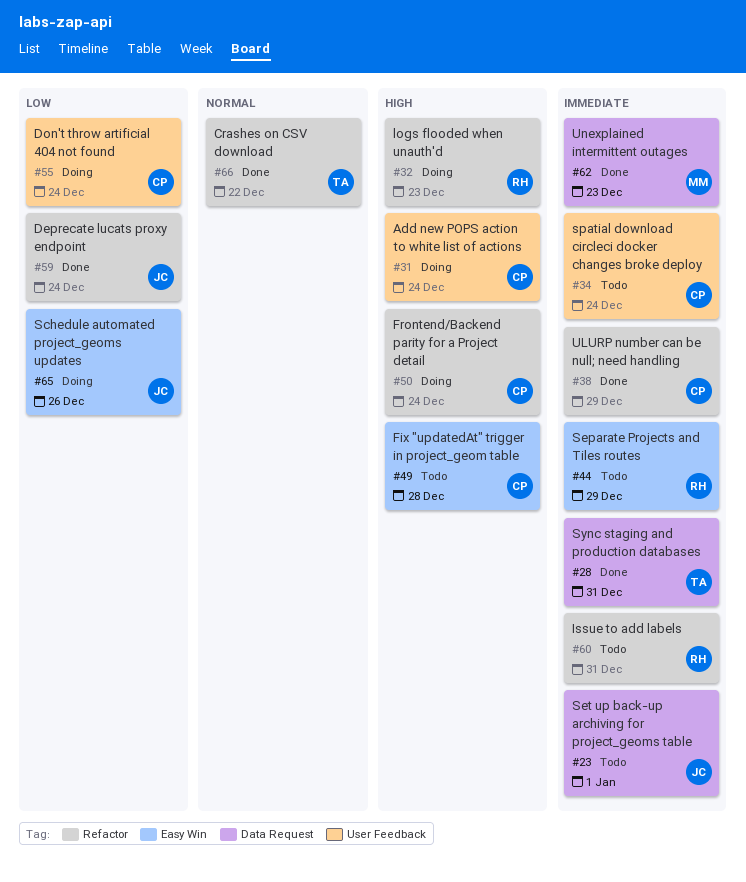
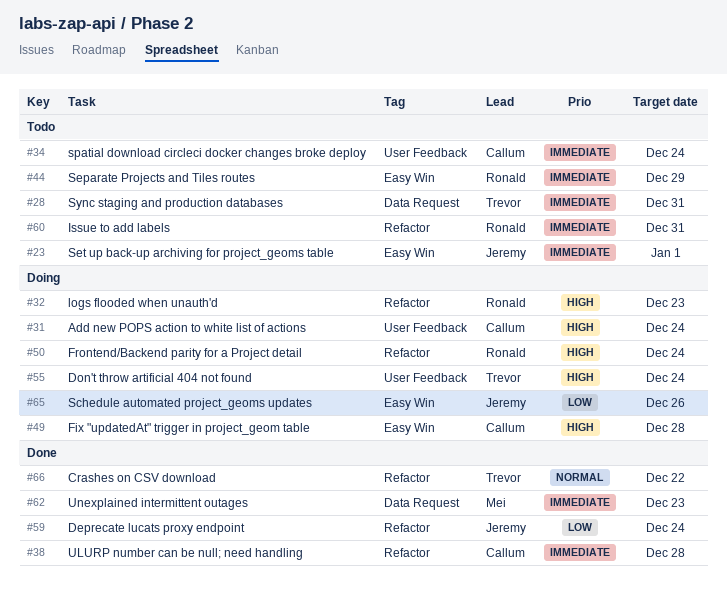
#23, label: Data Request -> Easy Win
#28, status: Done -> Todo
#38, due: Dec 29 -> Dec 28
#49, status: Todo -> Doing
#50, owner: Callum -> Ronald
#55, owner: Callum -> Trevor
#55, priority: Low -> High

